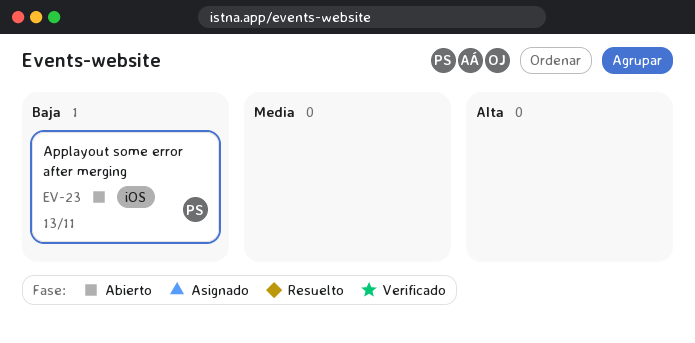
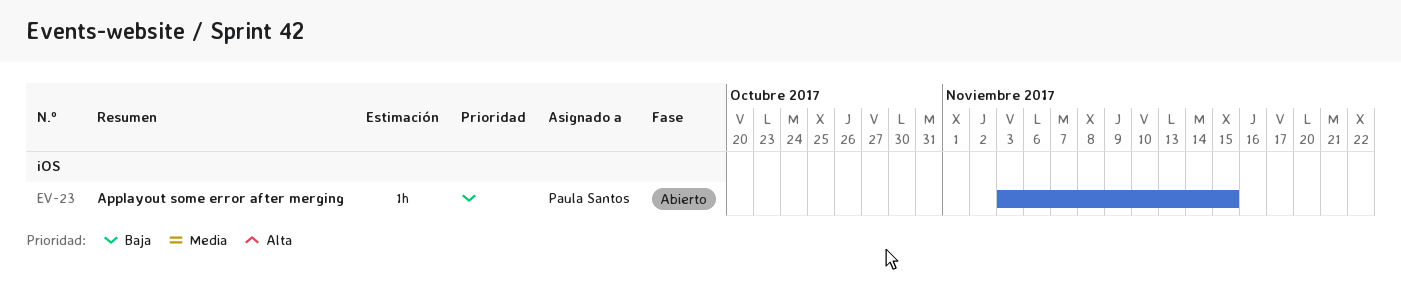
EV-23, due: Nov 13 -> Nov 15

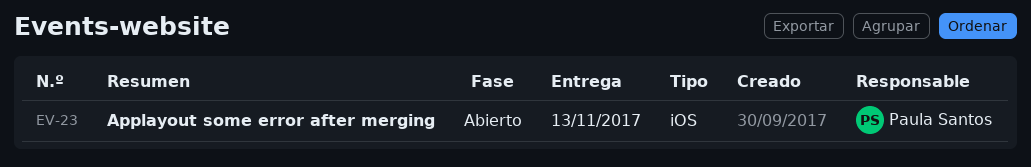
EV-23, due: Nov 15 -> Nov 13

